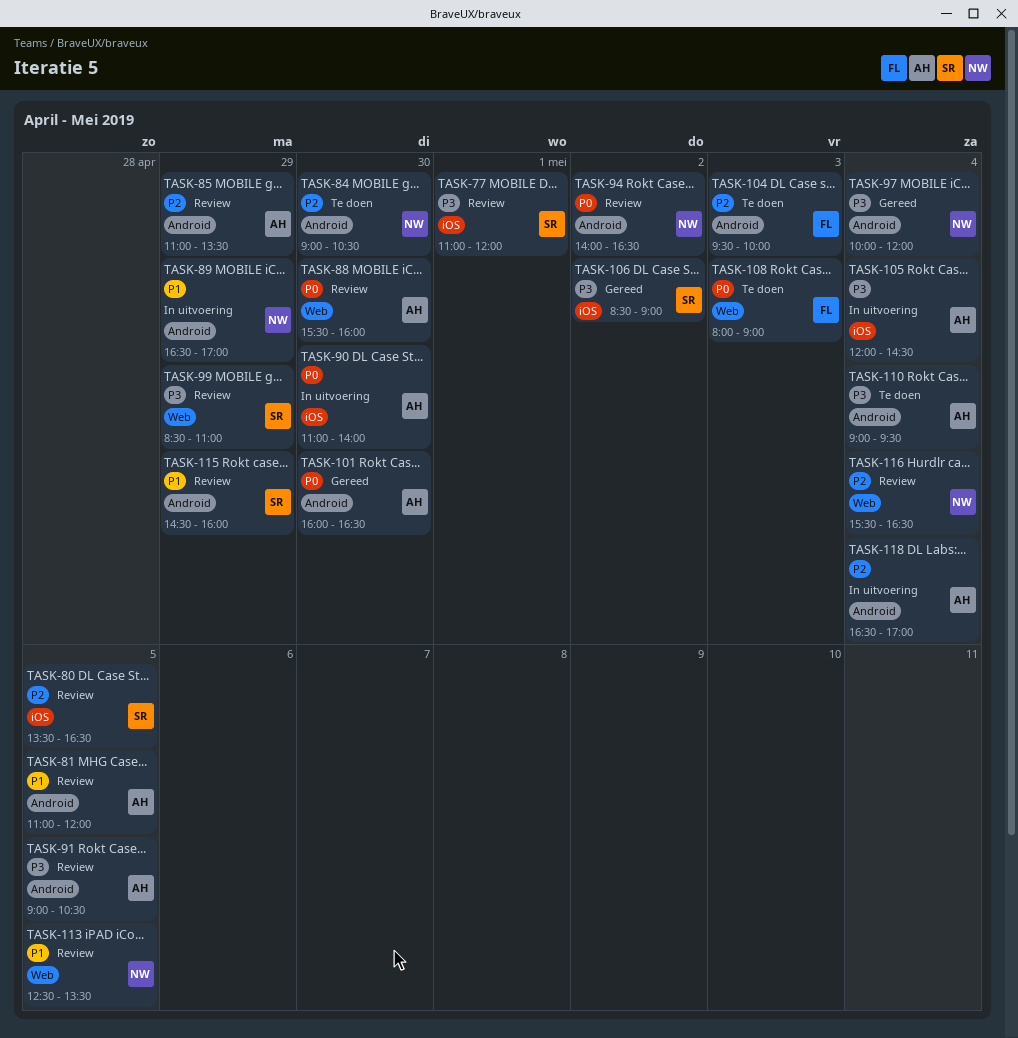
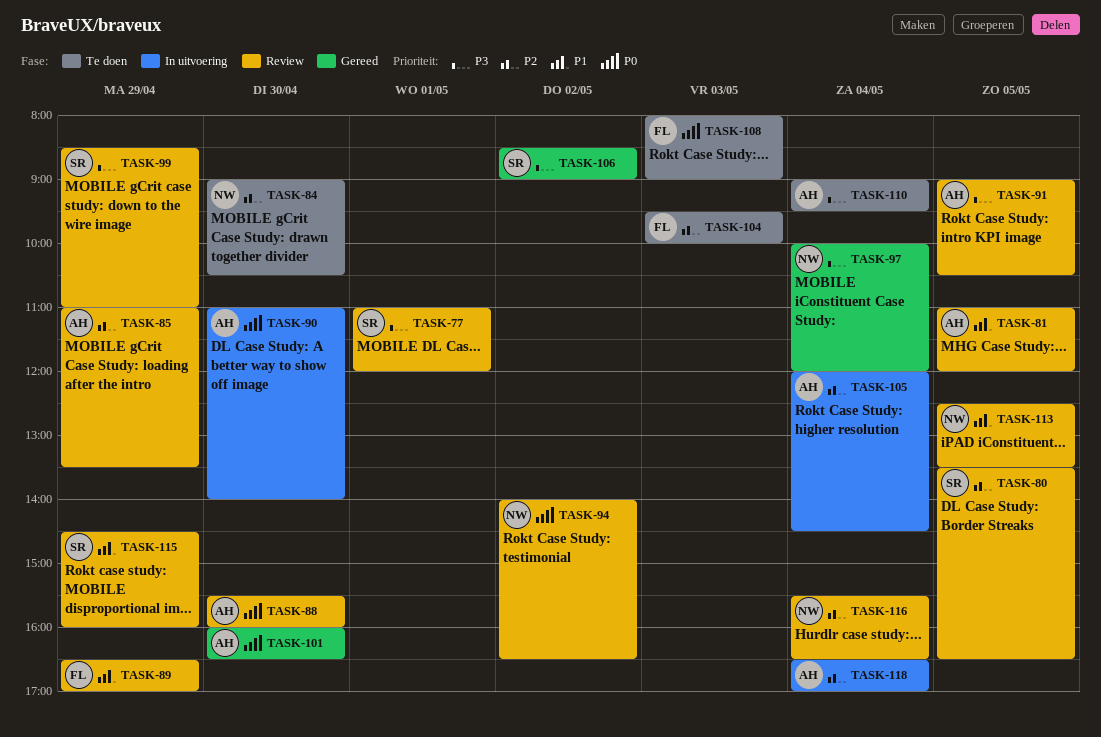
TASK-89, status: In uitvoering -> Review
TASK-89, owner: NW -> FL
TASK-105, priority: P3 -> P2

